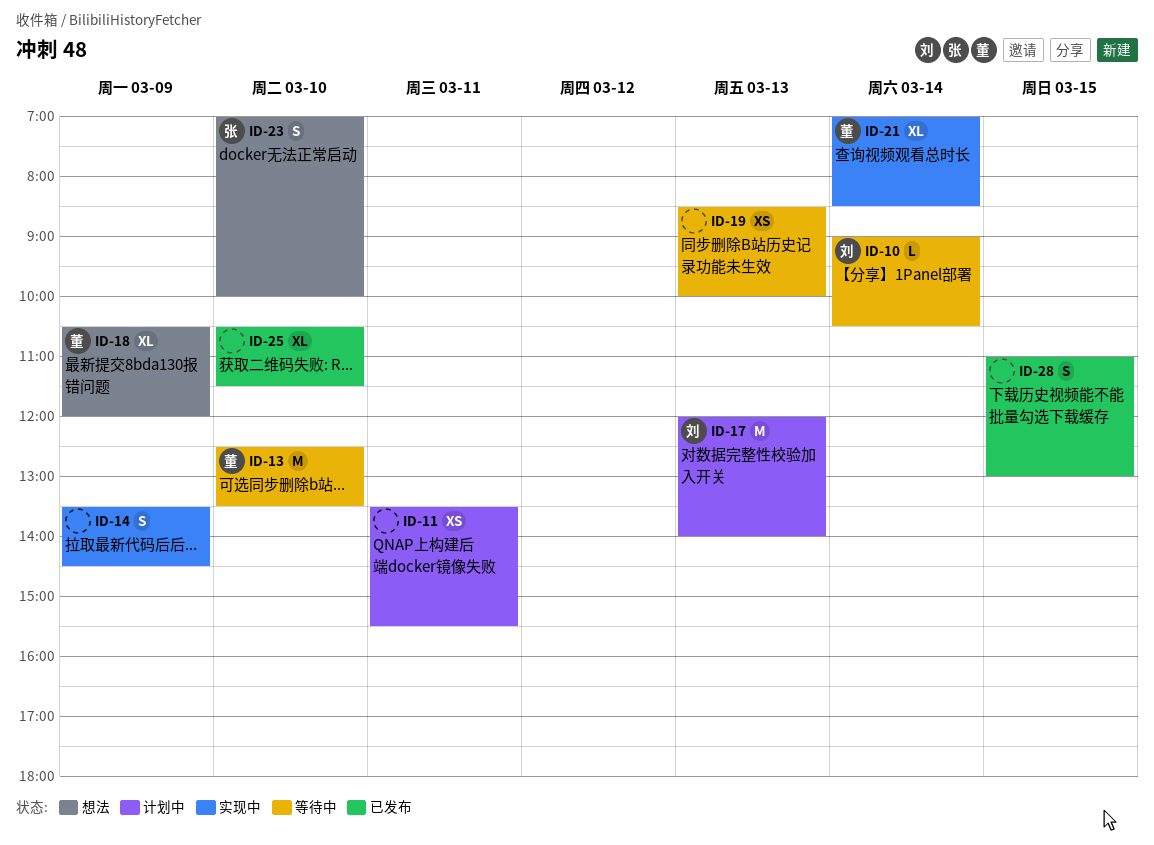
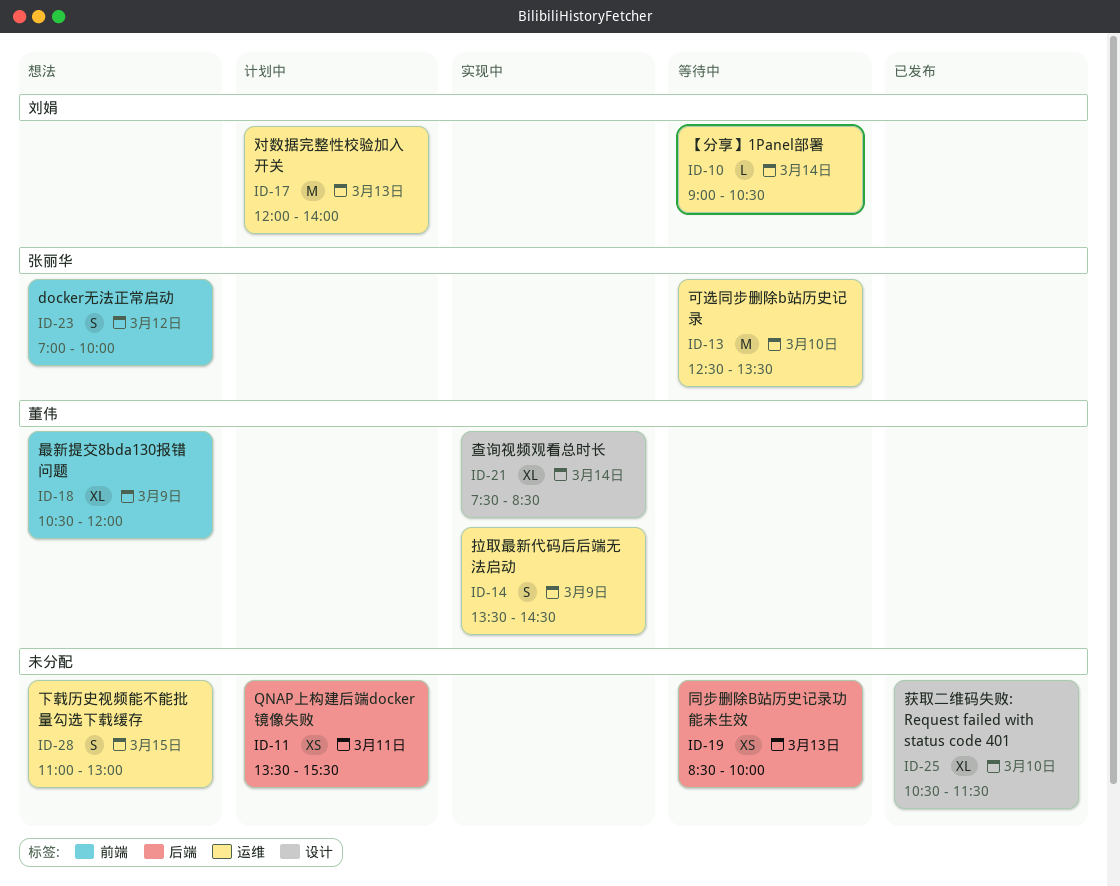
ID-13, owner: 董伟 -> 张丽华
ID-14, owner: none -> 董伟
ID-21, begins: 07:00 -> 07:30
ID-23, day: Mar 10 -> Mar 12
ID-28, status: 已发布 -> 想法

